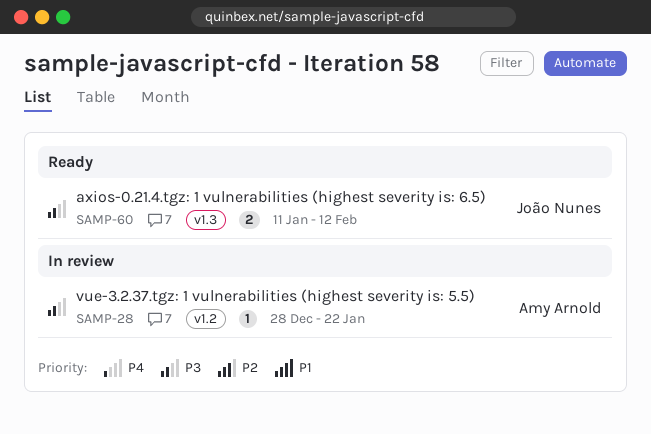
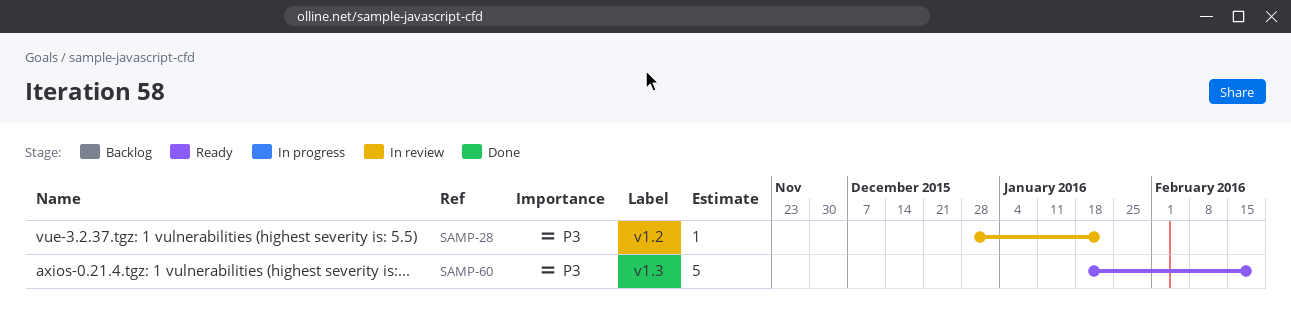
SAMP-60, estimate: 2 -> 5
SAMP-60, start: Jan 11 -> Jan 18
SAMP-60, due: Feb 12 -> Feb 19

